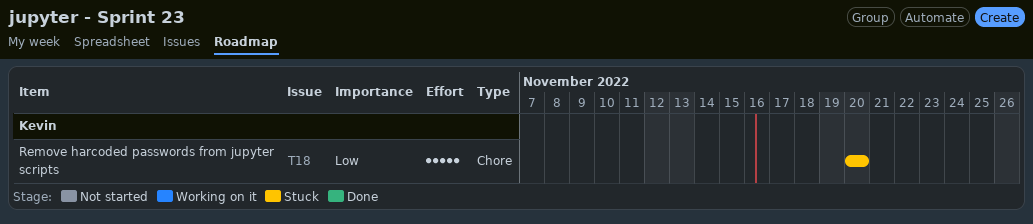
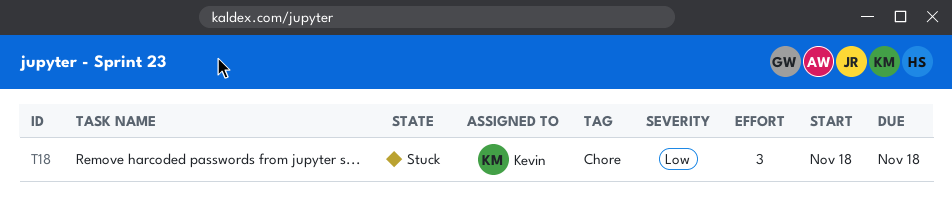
T18, estimate: 5 -> 3
T18, start: Nov 20 -> Nov 18
T18, due: Nov 20 -> Nov 18

